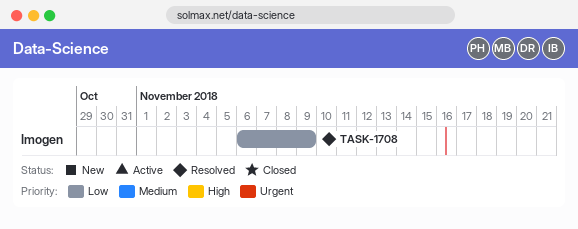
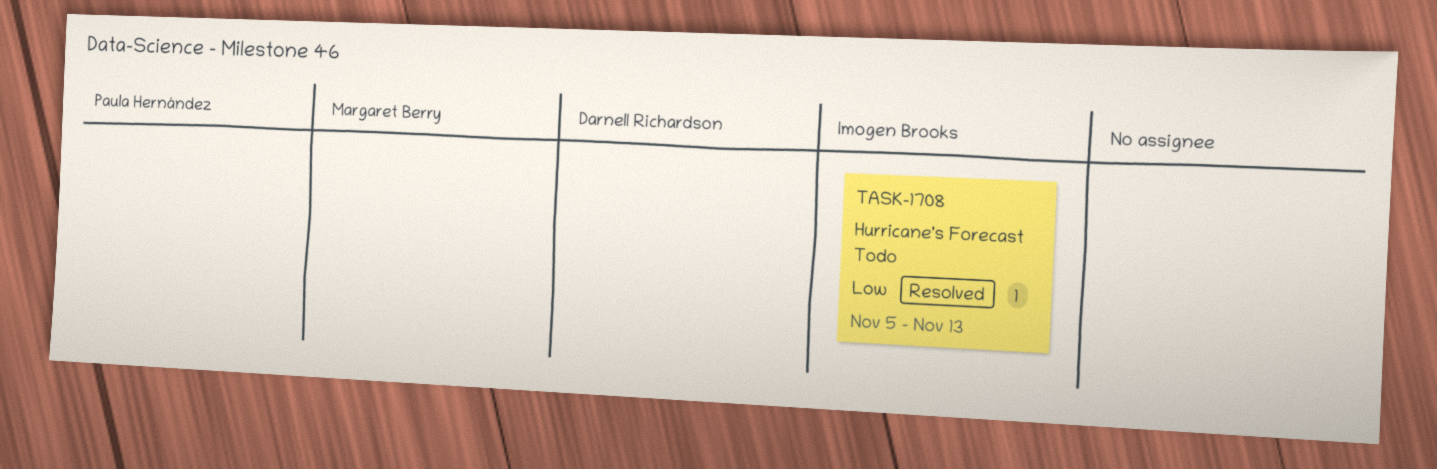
TASK-1708, start: Nov 6 -> Nov 5
TASK-1708, due: Nov 9 -> Nov 13

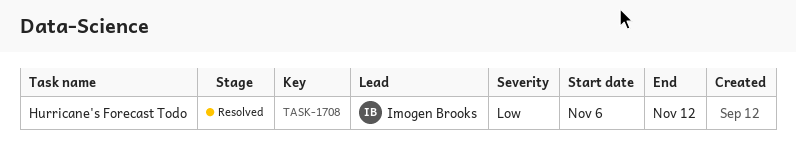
TASK-1708, start: Nov 5 -> Nov 6
TASK-1708, due: Nov 13 -> Nov 12

